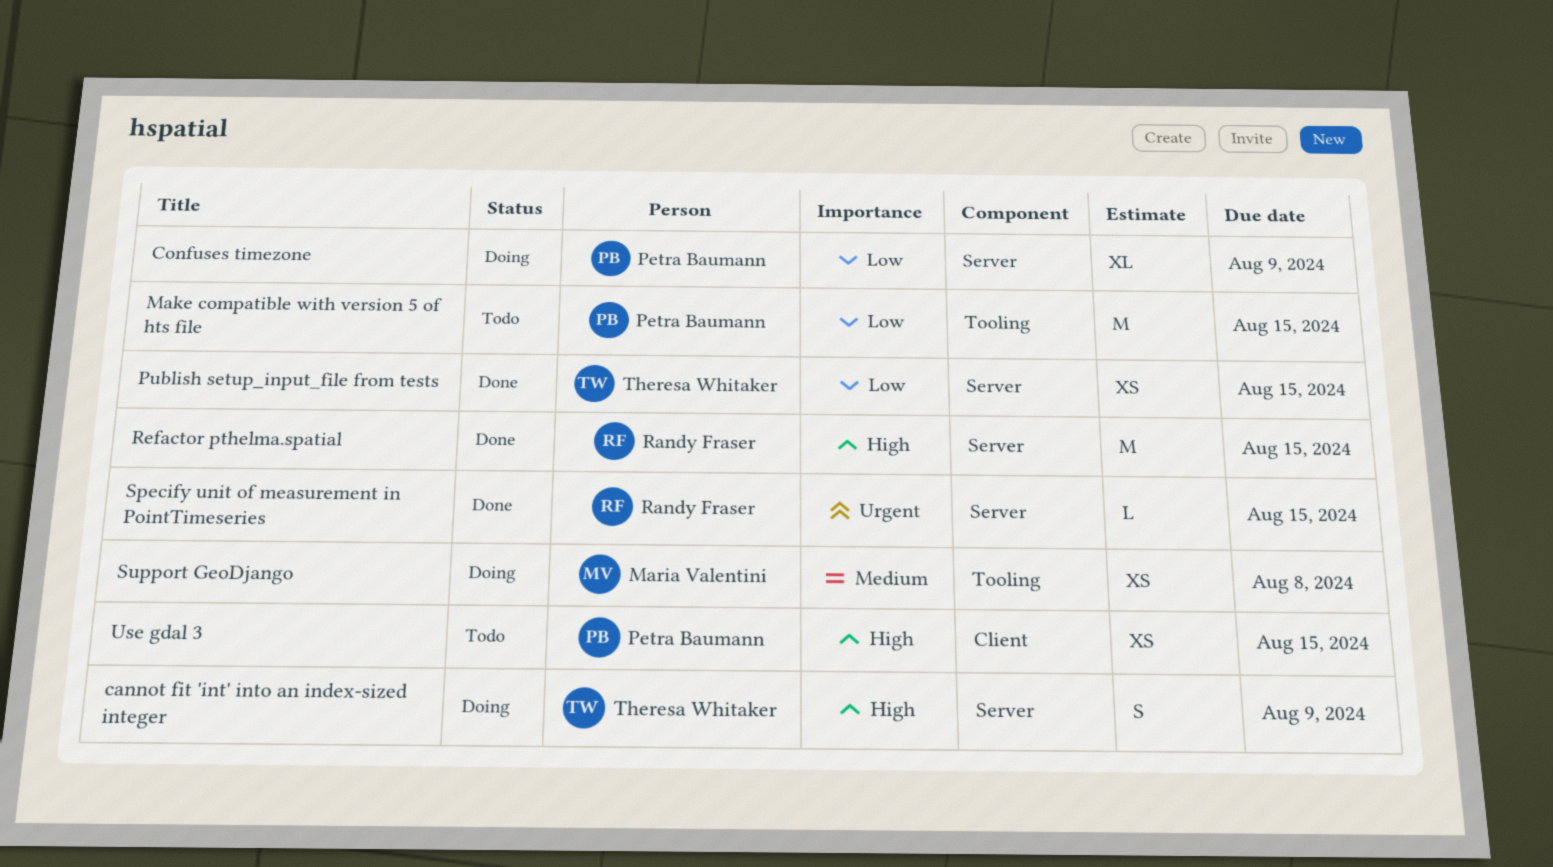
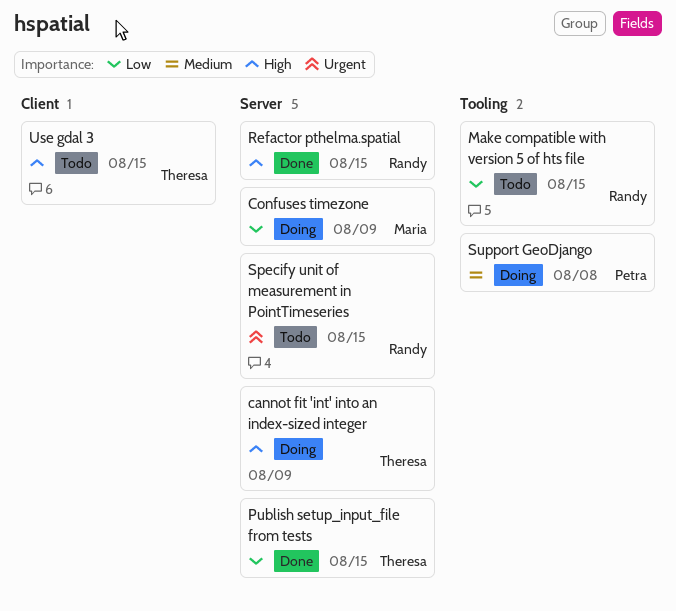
Confuses timezone, owner: Petra Baumann -> Maria Valentini
Make compatible with version 5 of hts file, owner: Petra Baumann -> Randy Fraser
Specify unit of measurement in PointTimeseries, status: Done -> Todo
Support GeoDjango, owner: Maria Valentini -> Petra Baumann
Use gdal 3, owner: Petra Baumann -> Theresa Whitaker

